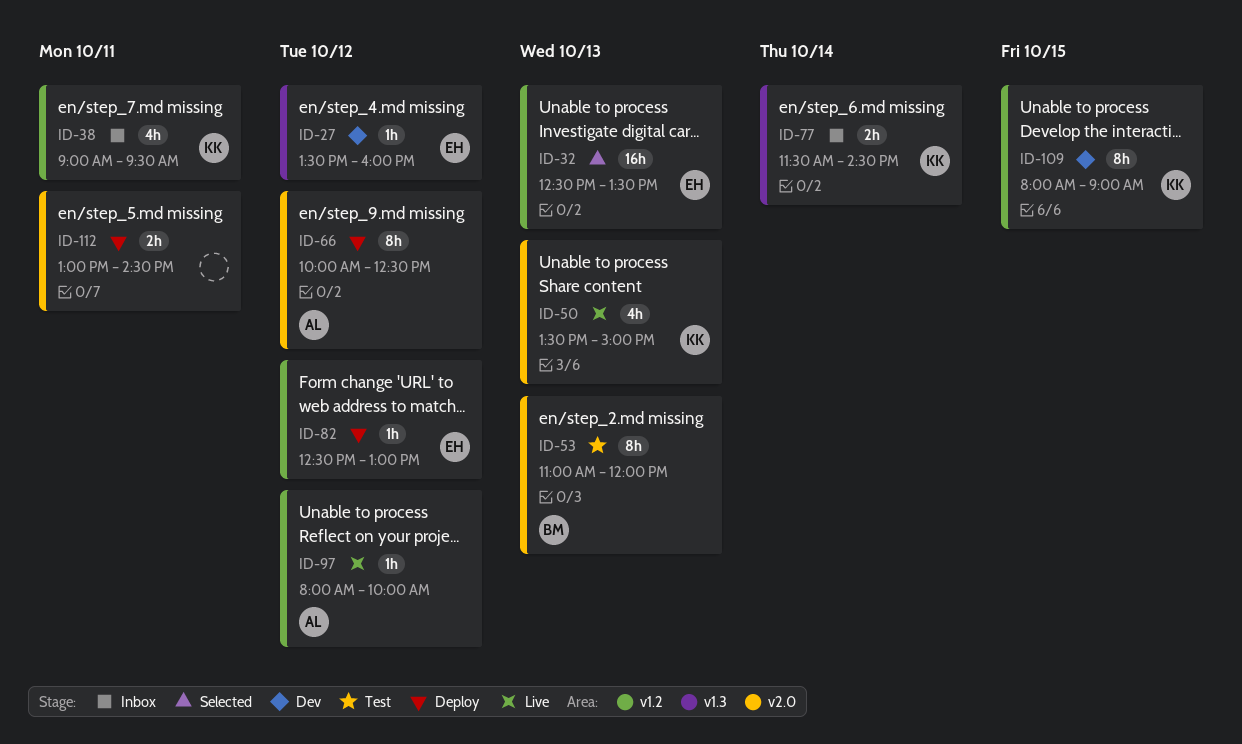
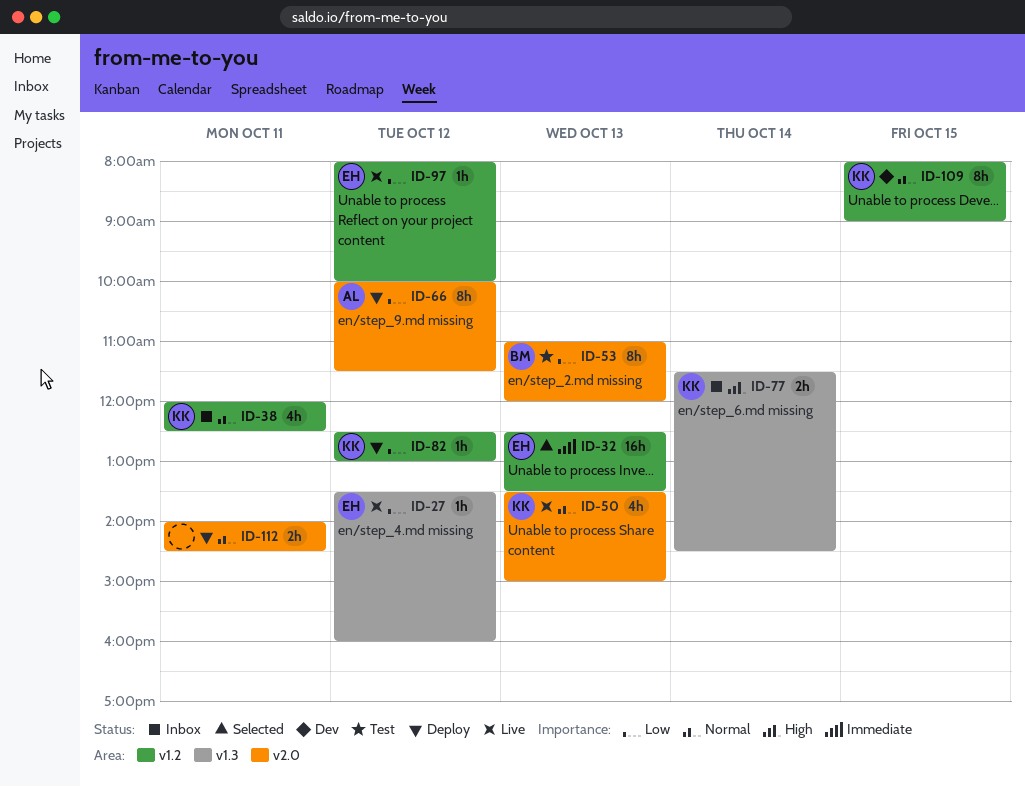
ID-27, status: Dev -> Live
ID-38, begins: 09:00 -> 12:00
ID-38, ends: 09:30 -> 12:30
ID-66, ends: 12:30 -> 11:30
ID-82, owner: EH -> KK
ID-97, owner: AL -> EH
ID-112, begins: 13:00 -> 14:00

